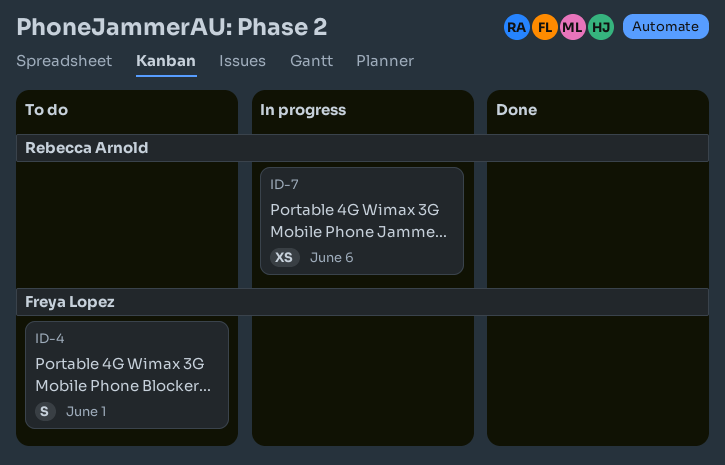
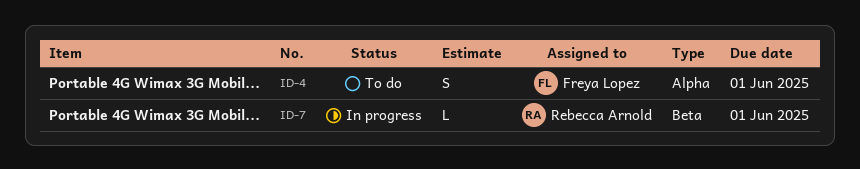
ID-7, estimate: XS -> L
ID-7, due: Jun 6 -> Jun 1

